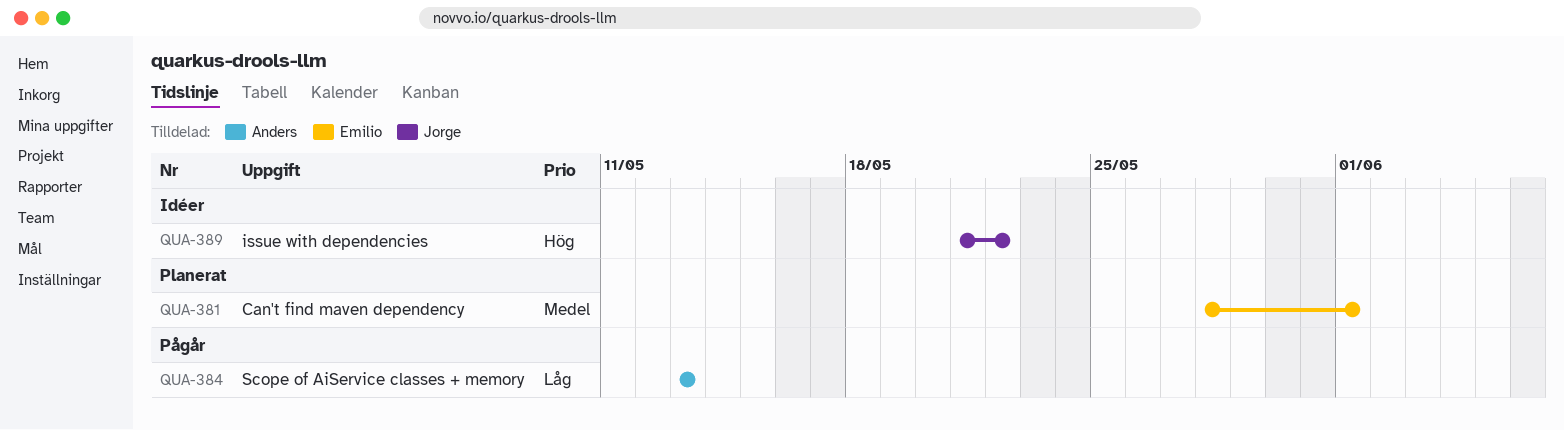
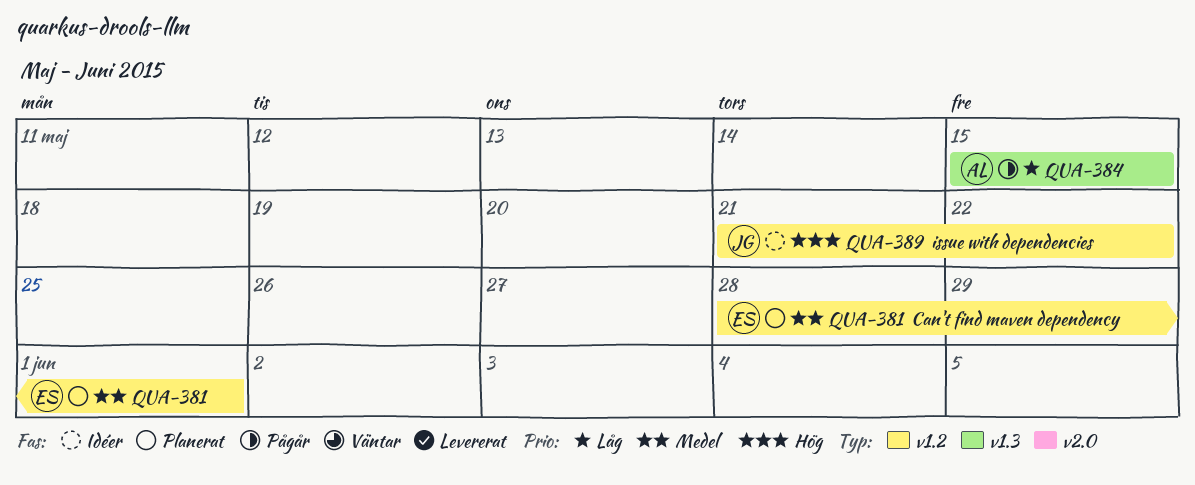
QUA-384, start: May 13 -> May 15
QUA-384, due: May 13 -> May 15

